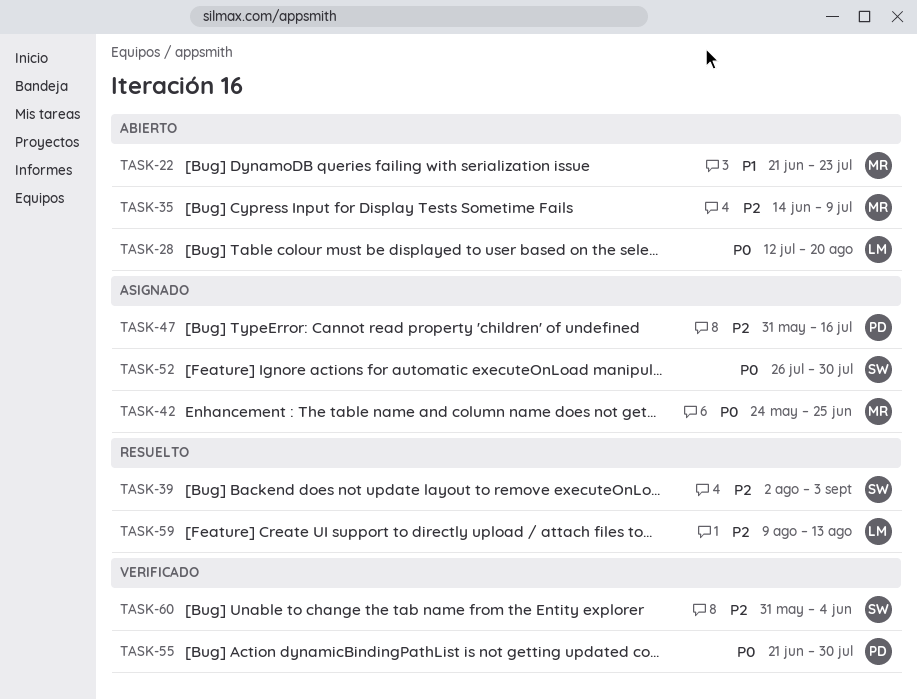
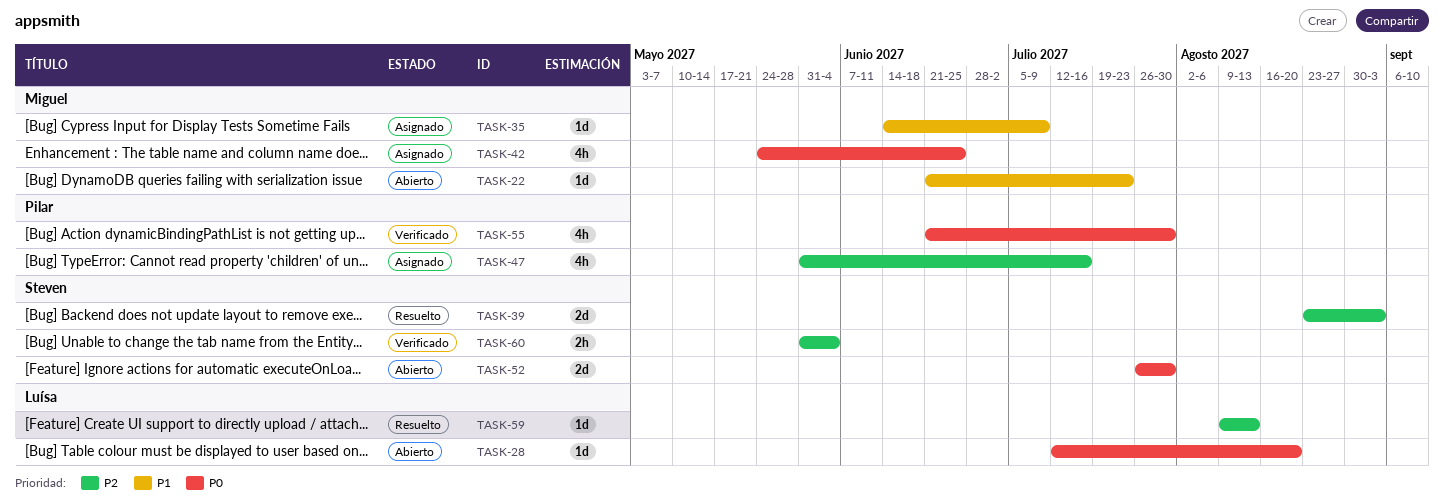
TASK-35, status: Abierto -> Asignado
TASK-35, priority: P2 -> P1
TASK-39, start: Aug 2 -> Aug 23
TASK-52, status: Asignado -> Abierto

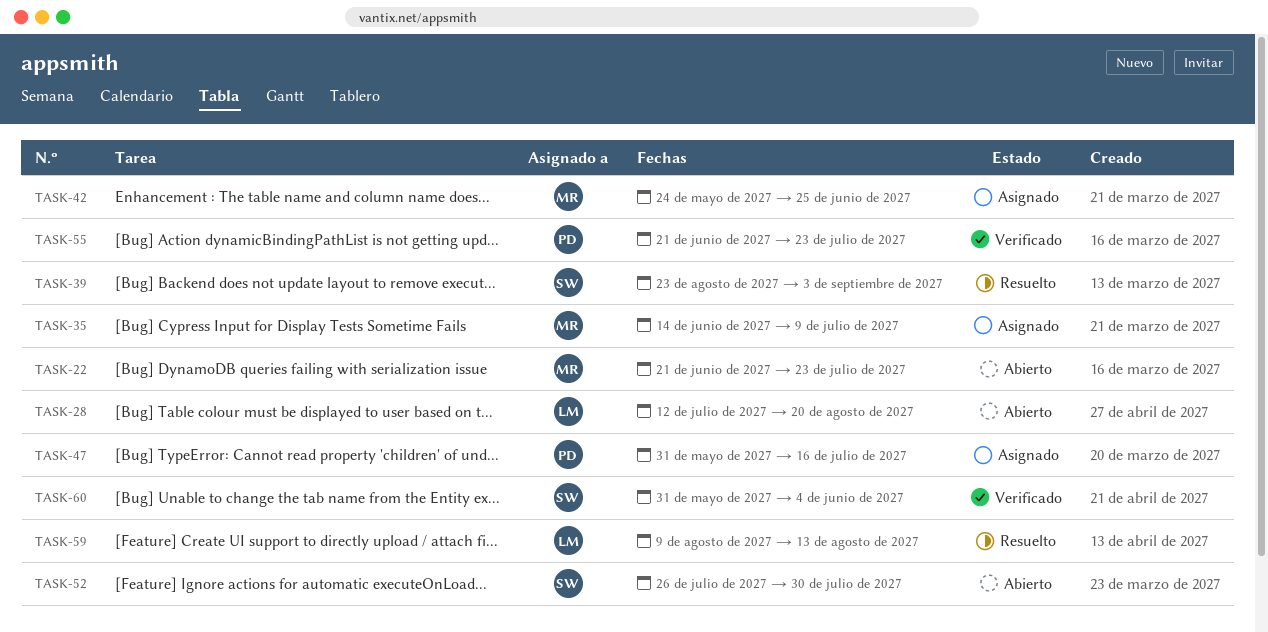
TASK-55, due: Jul 30 -> Jul 23

